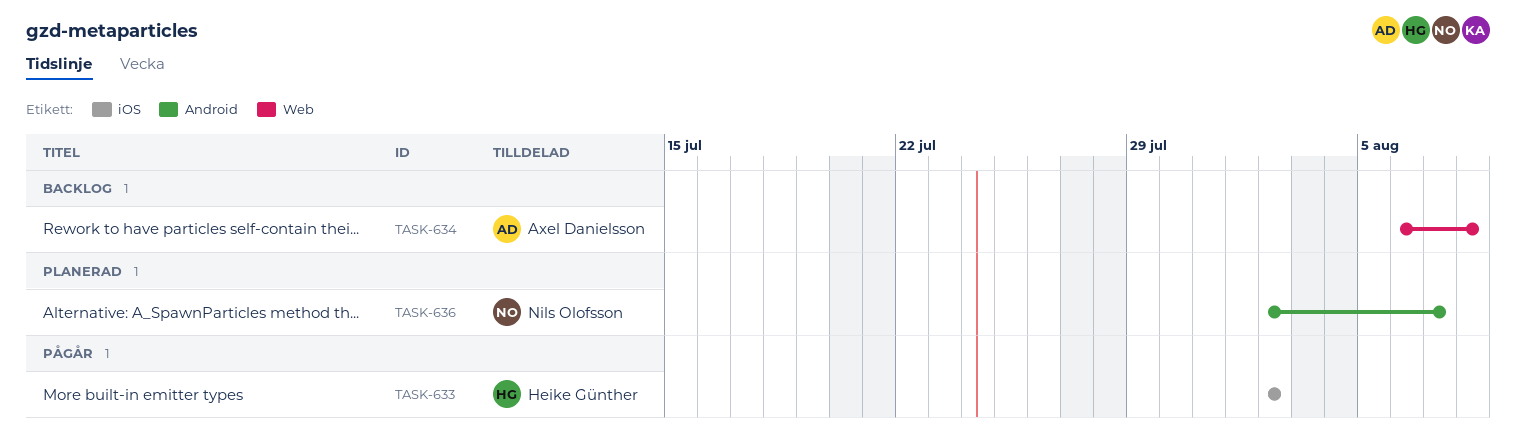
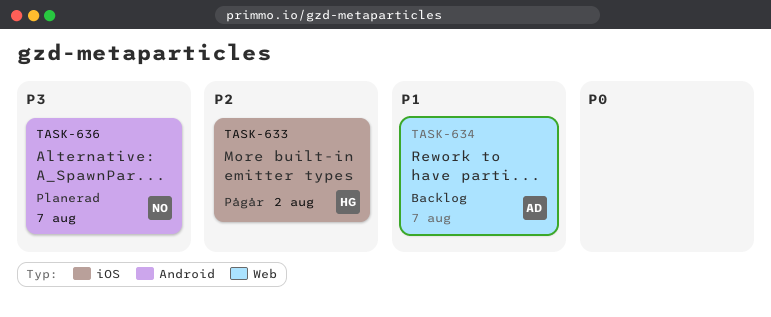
TASK-634, due: Aug 8 -> Aug 7

